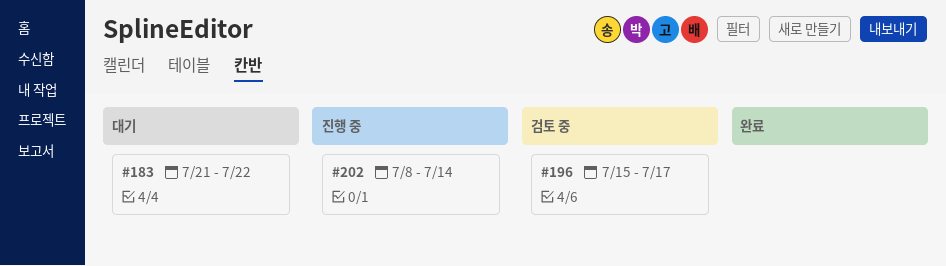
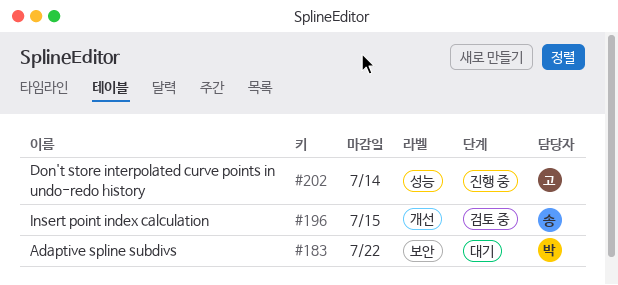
#196, due: Jul 17 -> Jul 15

